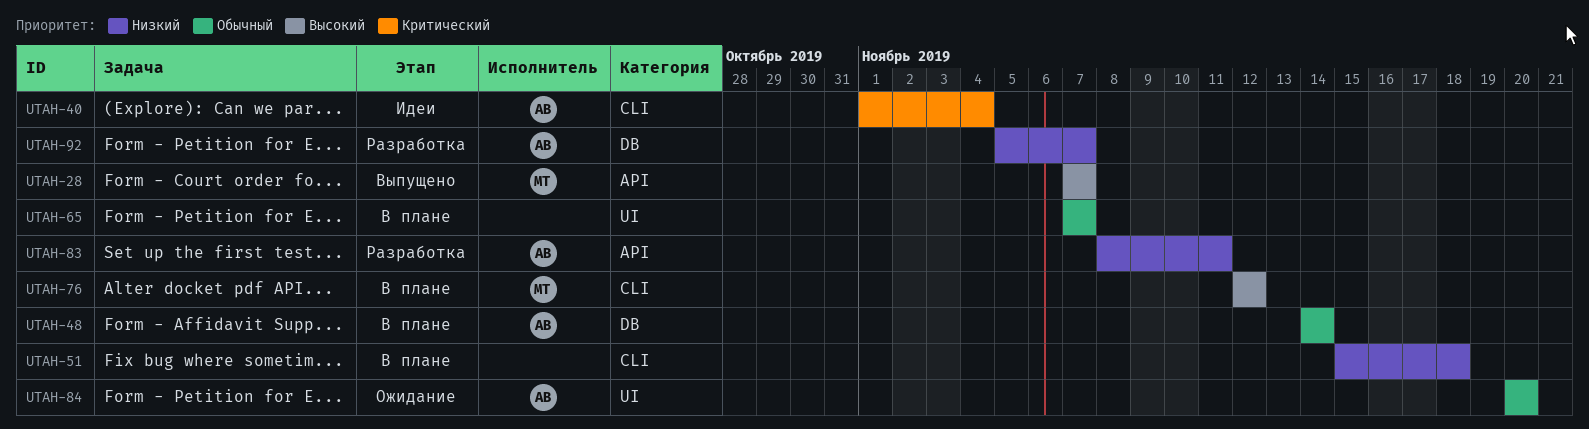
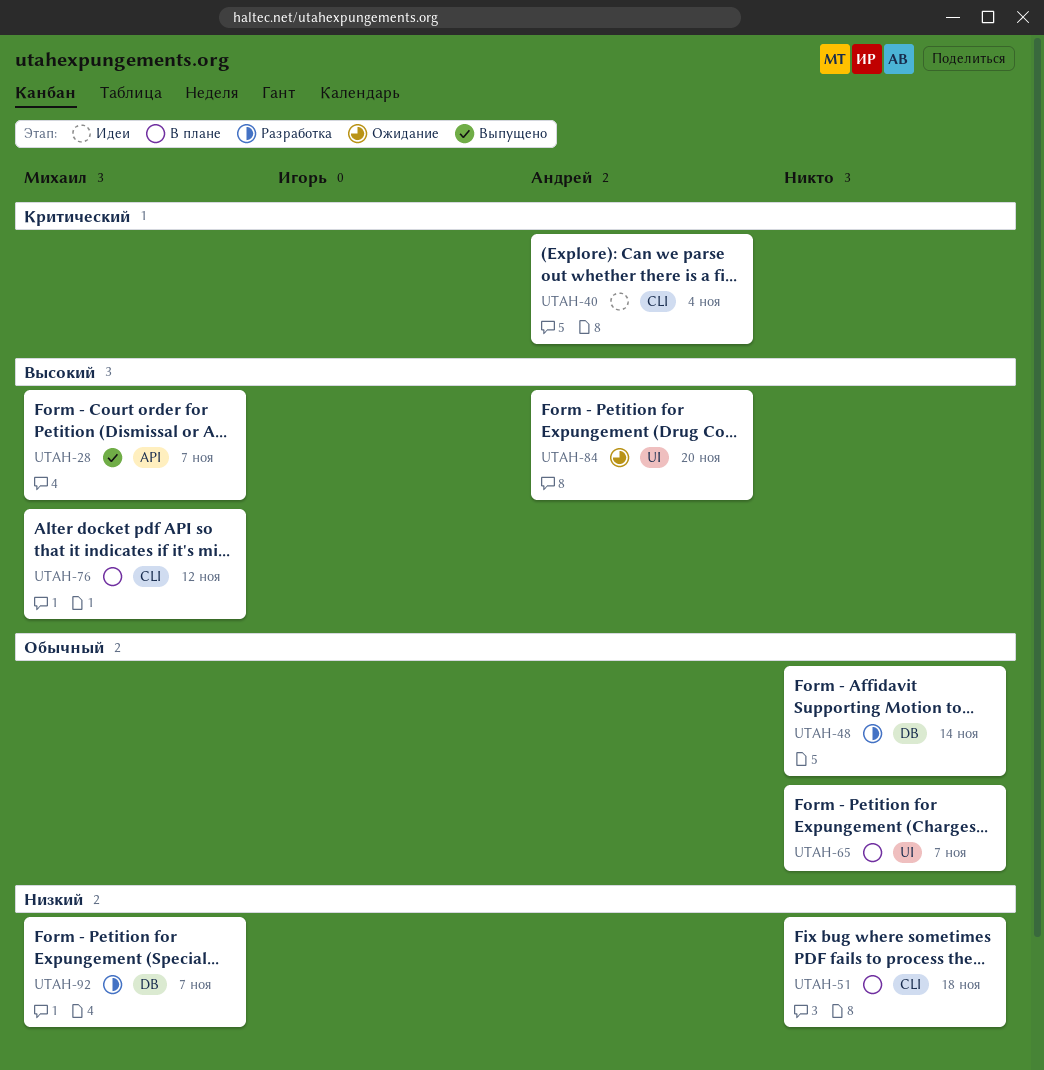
UTAH-48, status: В плане -> Разработка
UTAH-48, owner: Андрей -> none
UTAH-83: present -> none
UTAH-84, priority: Обычный -> Высокий
UTAH-92, owner: Андрей -> Михаил

